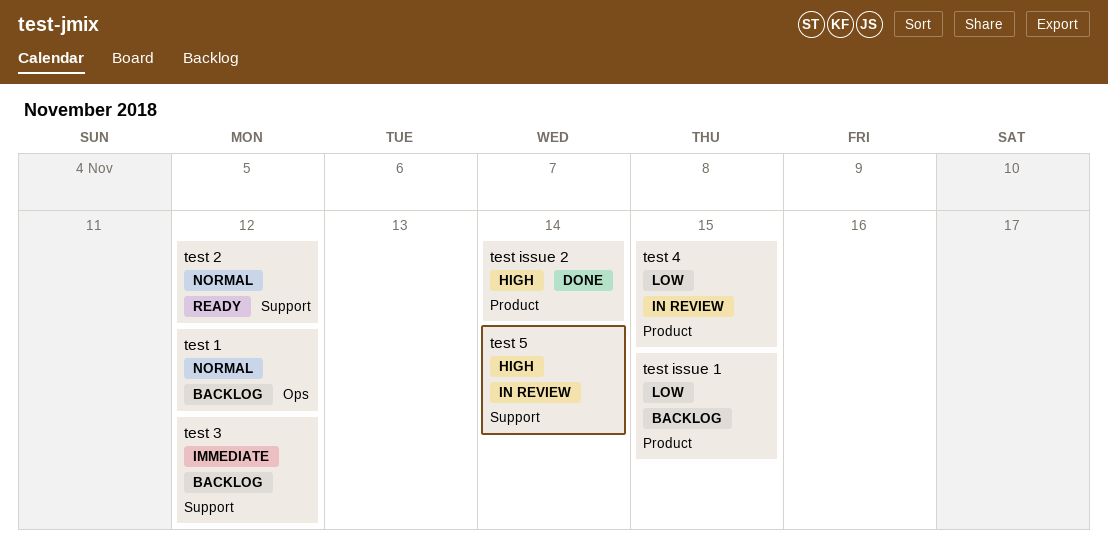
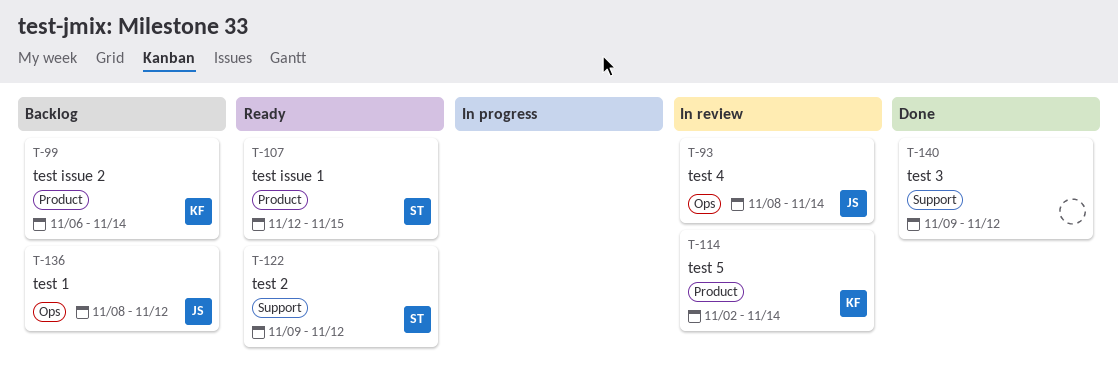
test 3, status: Backlog -> Done
test 4, label: Product -> Ops
test 4, due: Nov 15 -> Nov 14
test 5, label: Support -> Product
test issue 1, status: Backlog -> Ready
test issue 2, status: Done -> Backlog

